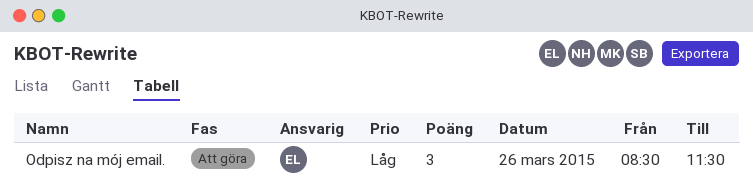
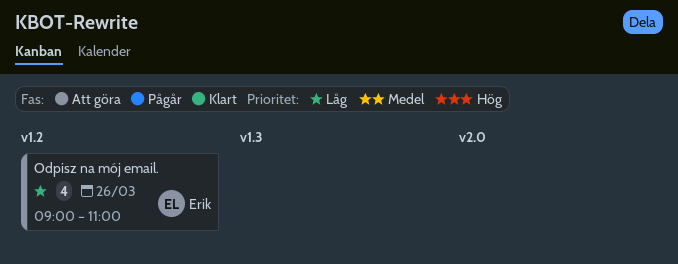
Odpisz na mój email., estimate: 3 -> 4
Odpisz na mój email., begins: 08:30 -> 09:00
Odpisz na mój email., ends: 11:30 -> 11:00

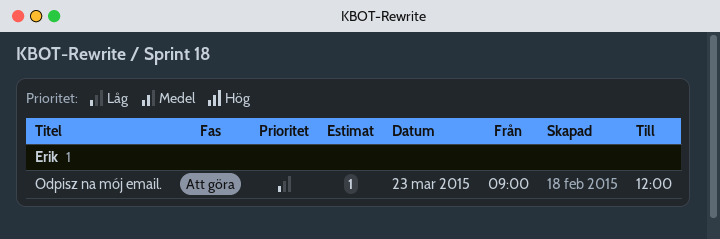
Odpisz na mój email., estimate: 4 -> 1
Odpisz na mój email., day: Mar 26 -> Mar 23
Odpisz na mój email., ends: 11:00 -> 12:00

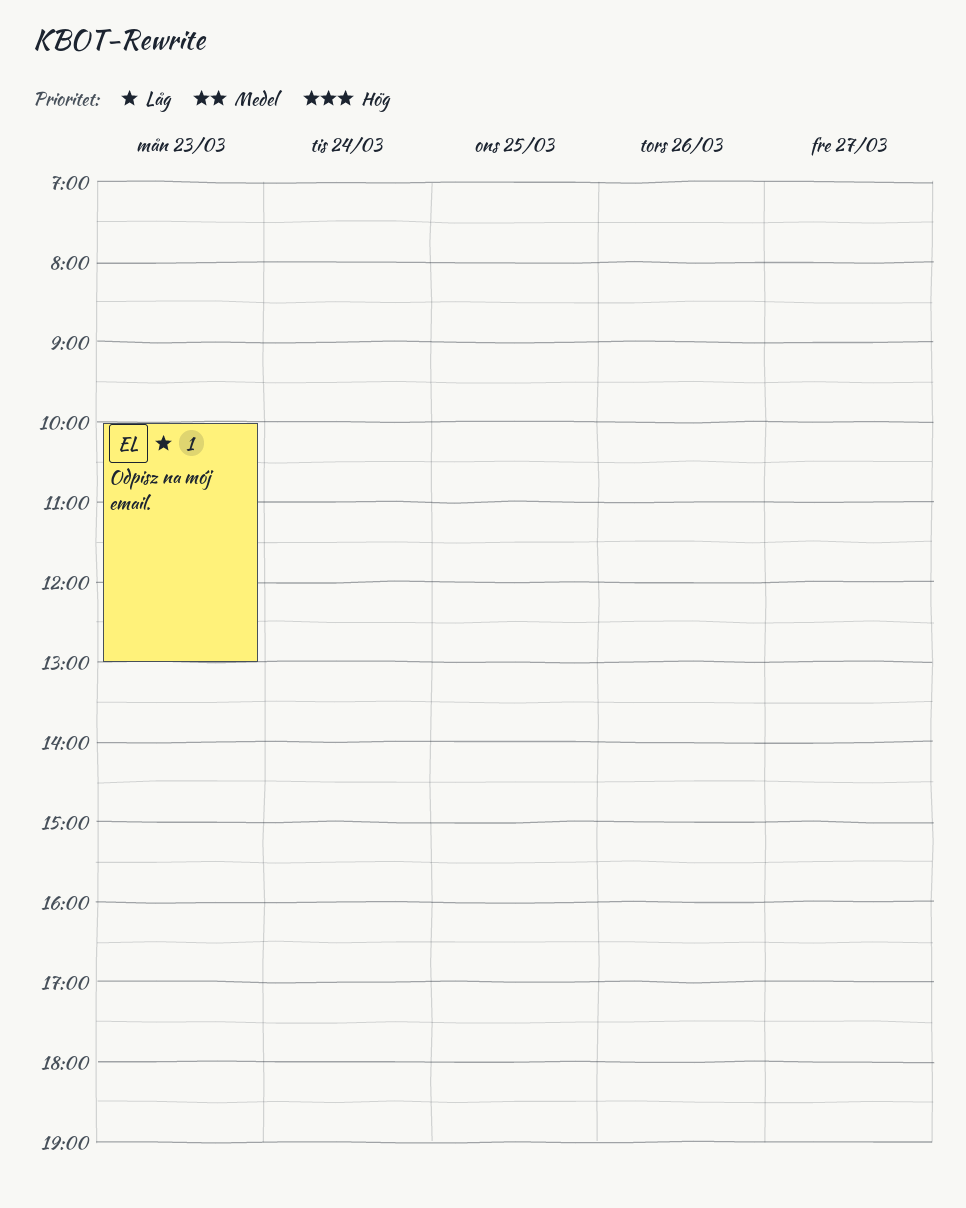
Odpisz na mój email., begins: 09:00 -> 10:00
Odpisz na mój email., ends: 12:00 -> 13:00

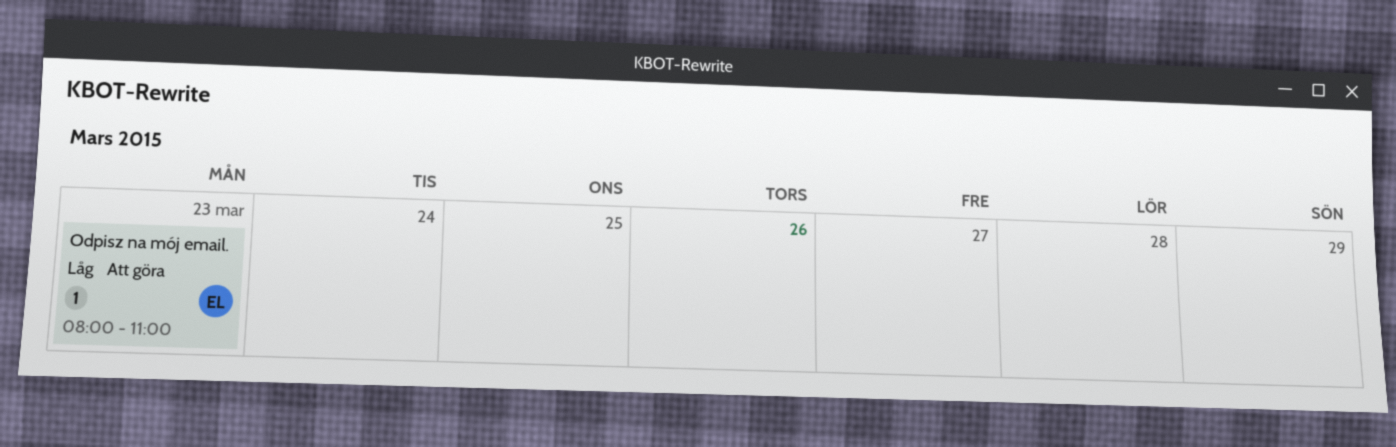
Odpisz na mój email., begins: 10:00 -> 08:00
Odpisz na mój email., ends: 13:00 -> 11:00

